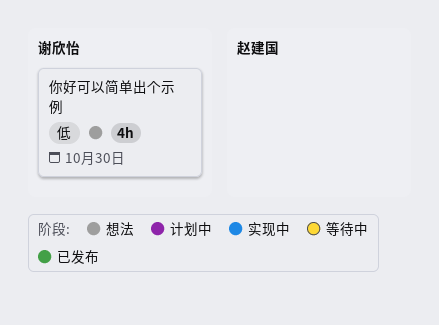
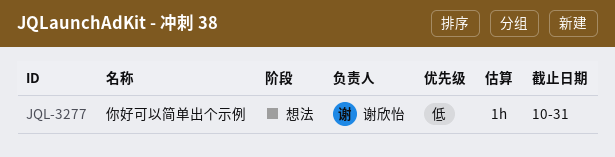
你好可以简单出个示例, estimate: 4h -> 1h
你好可以简单出个示例, due: Oct 30 -> Oct 31

